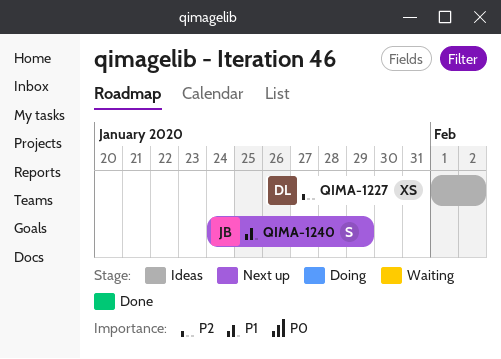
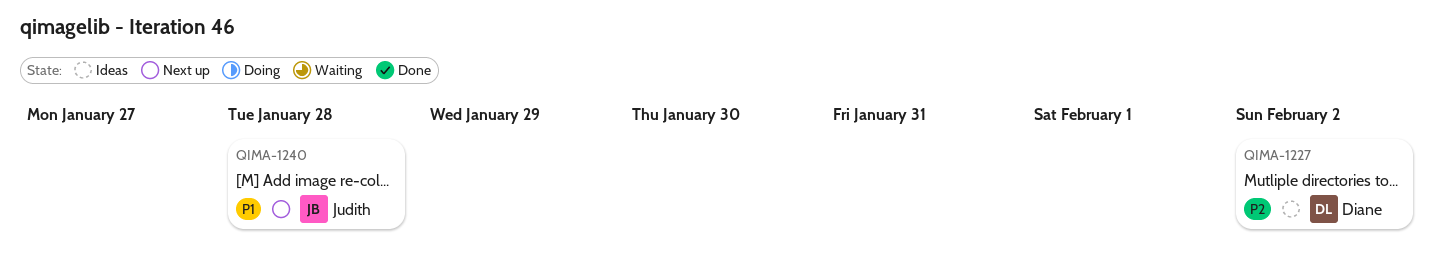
QIMA-1240, due: Jan 29 -> Jan 28

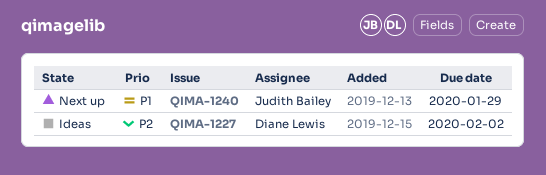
QIMA-1240, due: Jan 28 -> Jan 29

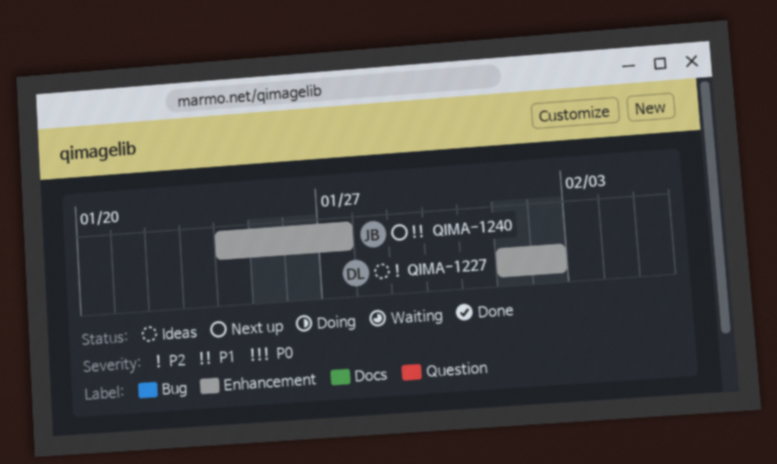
QIMA-1240, due: Jan 29 -> Jan 27

